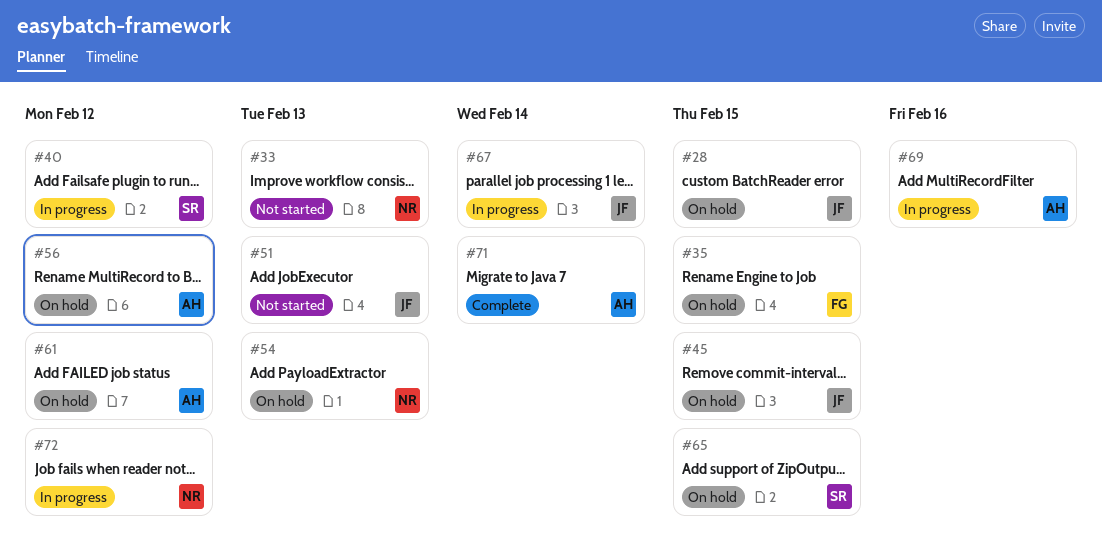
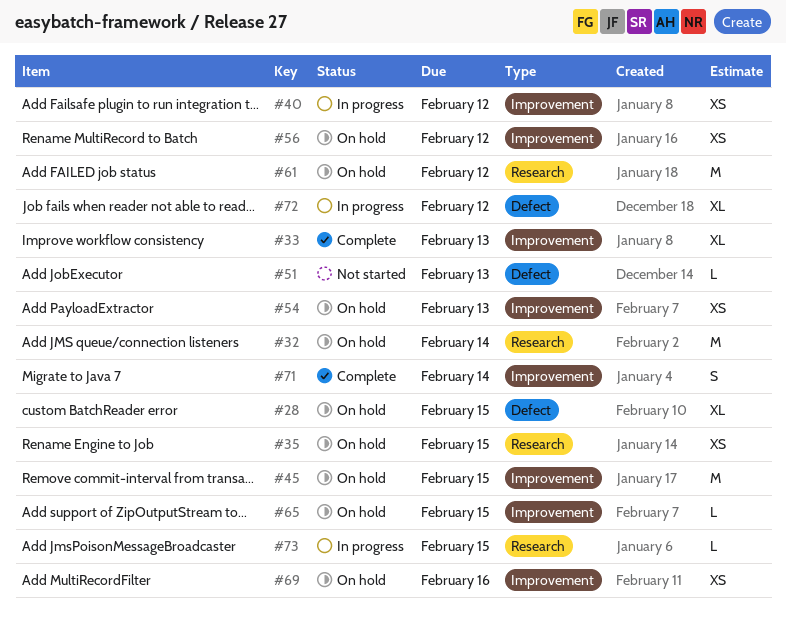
#32: none -> present
#33, status: Not started -> Complete
#67: present -> none
#69, status: In progress -> On hold
#73: none -> present

